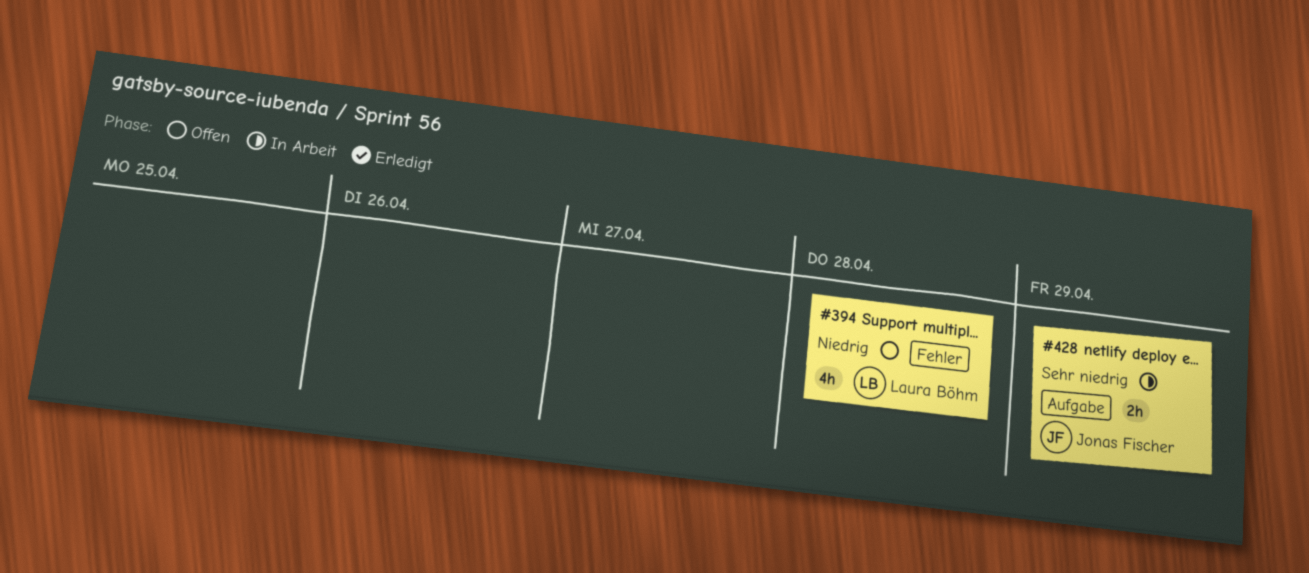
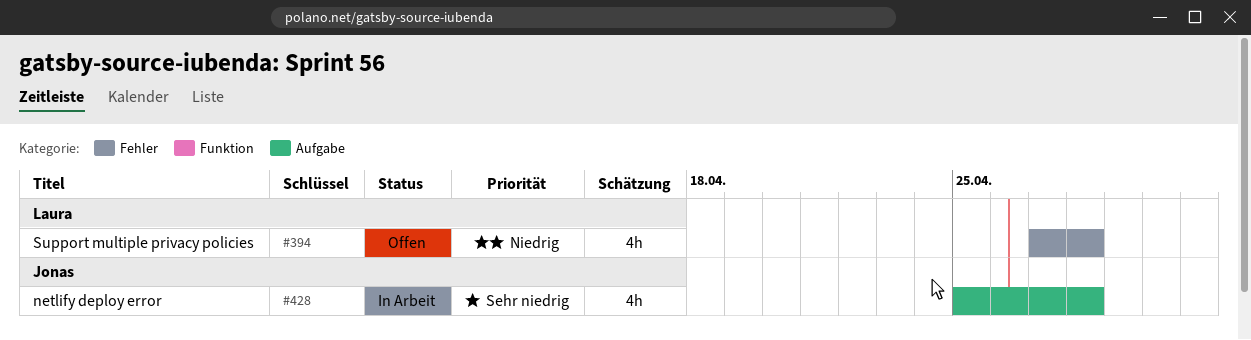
#428, estimate: 2h -> 4h
#428, due: Apr 29 -> Apr 28

